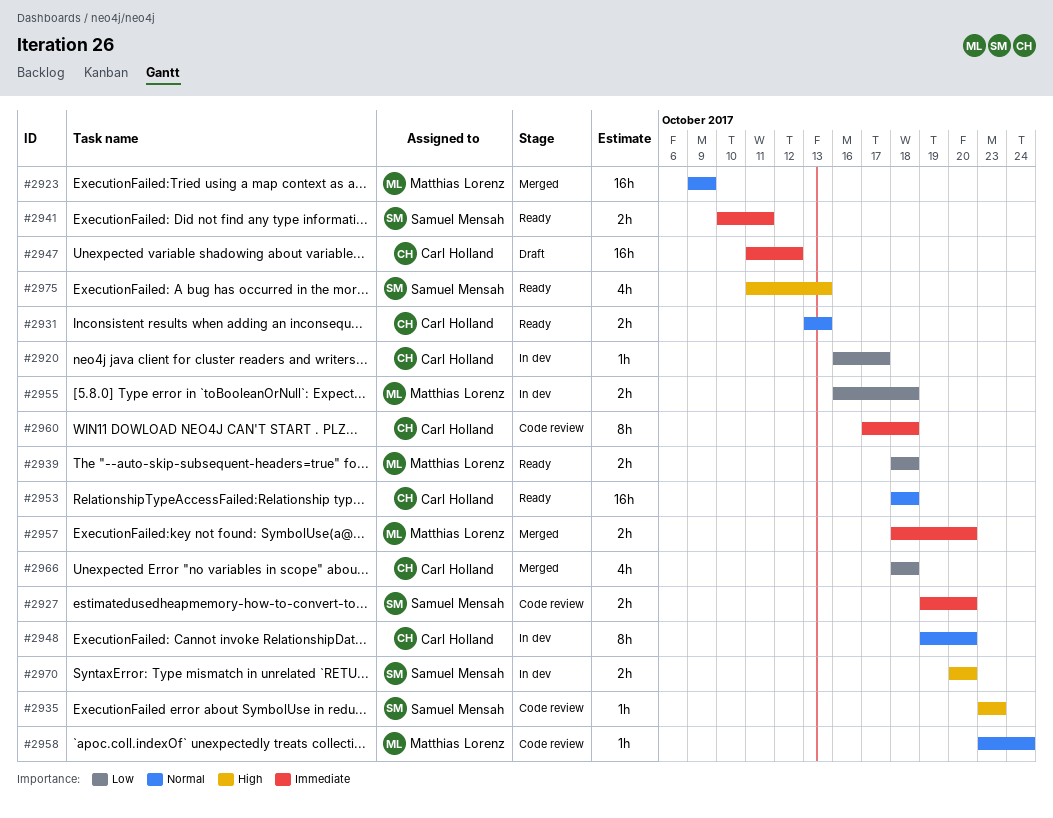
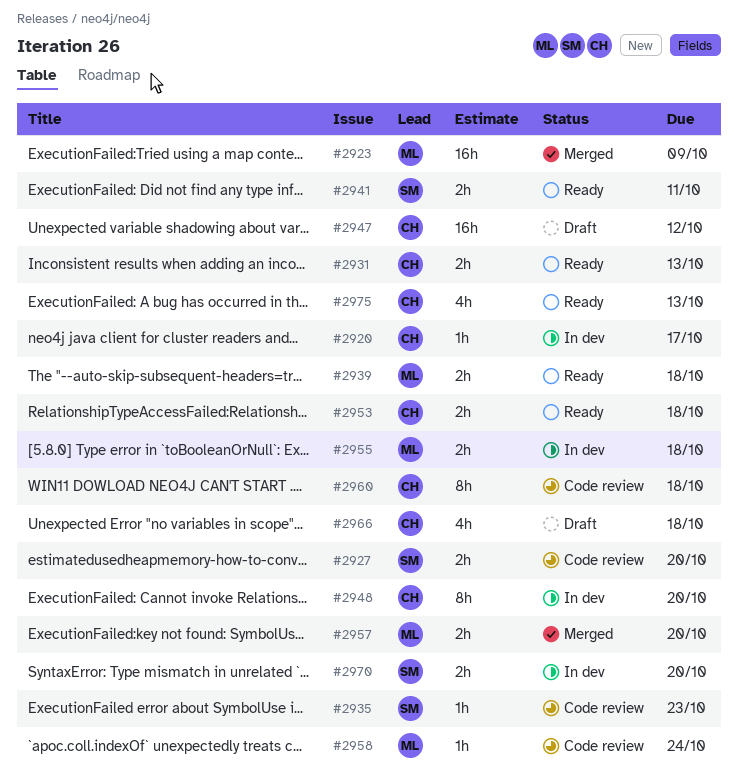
#2953, estimate: 16h -> 2h
#2966, status: Merged -> Draft
#2975, owner: Samuel Mensah -> Carl Holland

